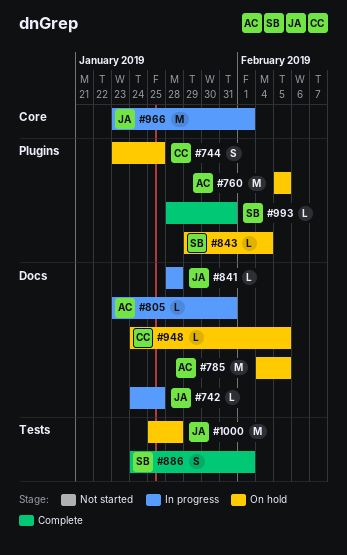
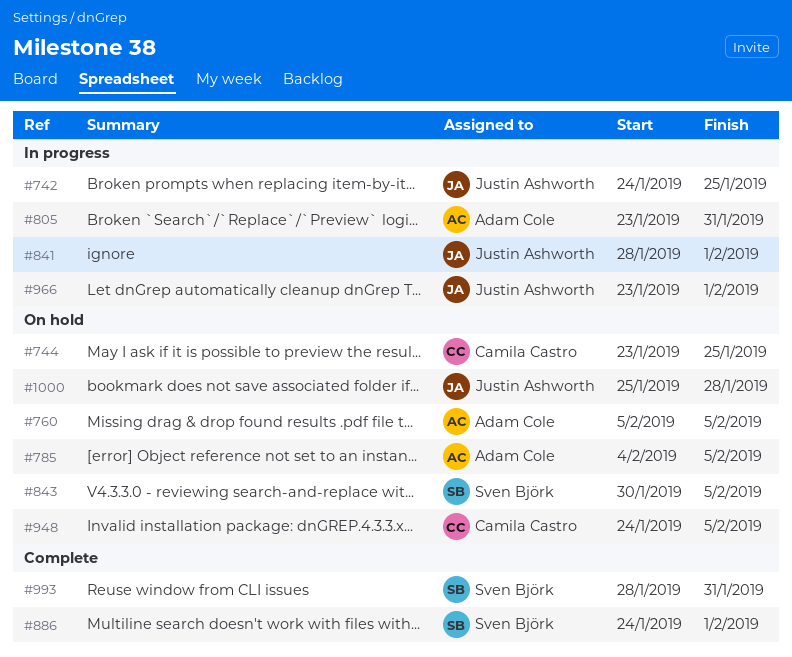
#841, due: Jan 28 -> Feb 1
#843, start: Jan 29 -> Jan 30
#843, due: Feb 4 -> Feb 5

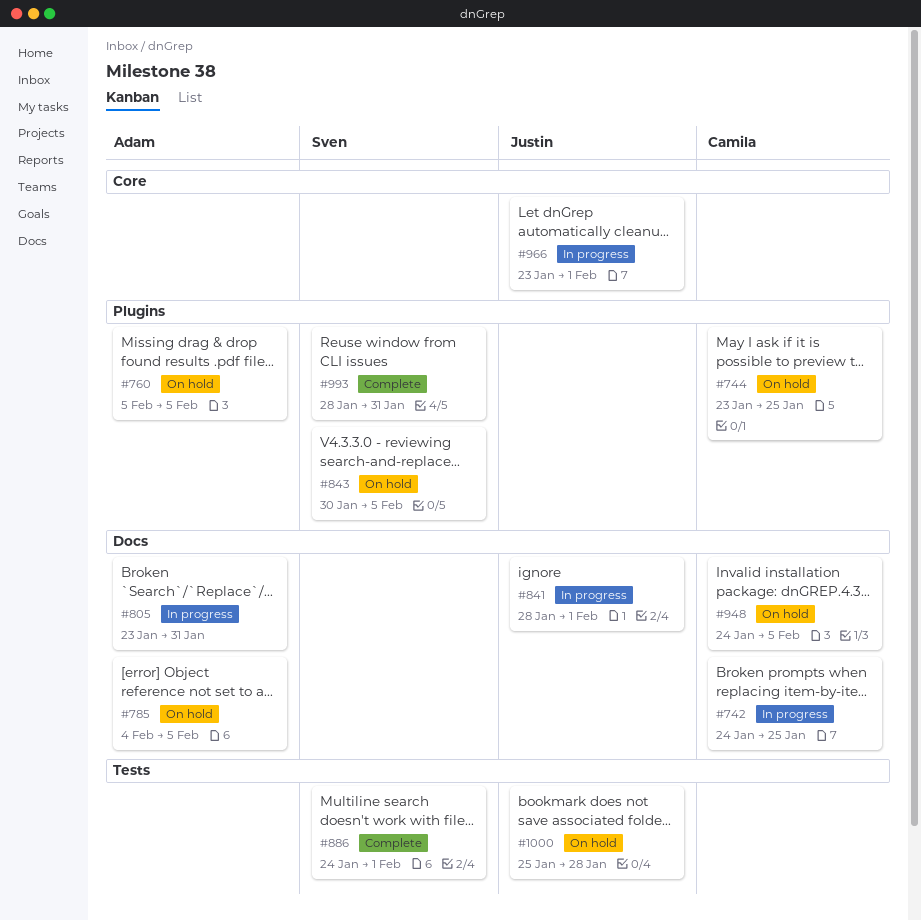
#742, owner: Justin Ashworth -> Camila Castro

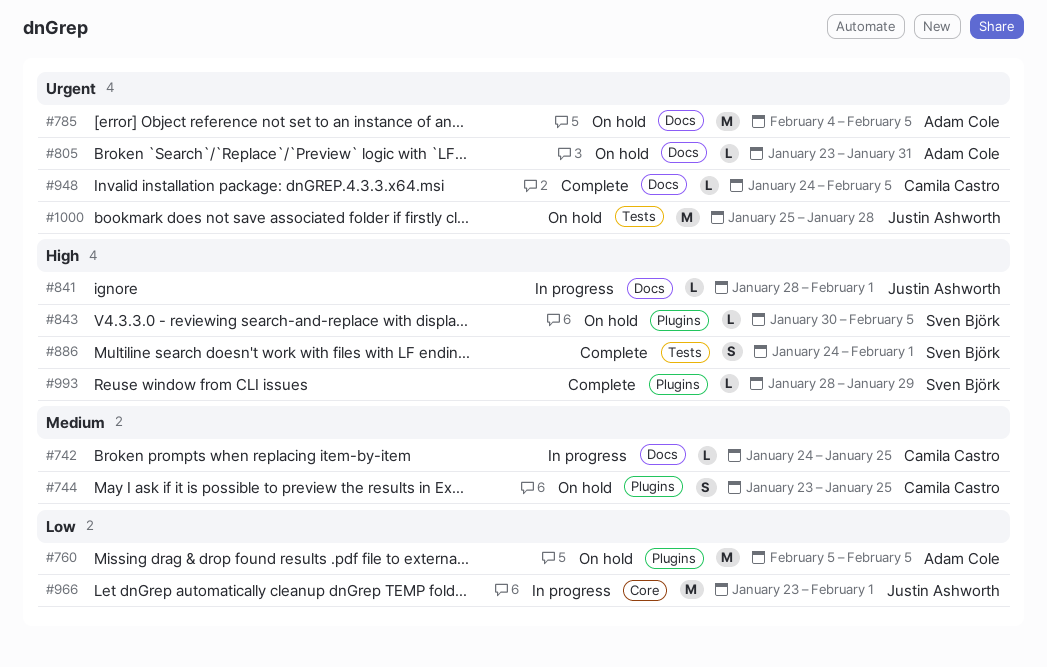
#805, status: In progress -> On hold
#948, status: On hold -> Complete
#993, due: Jan 31 -> Jan 29

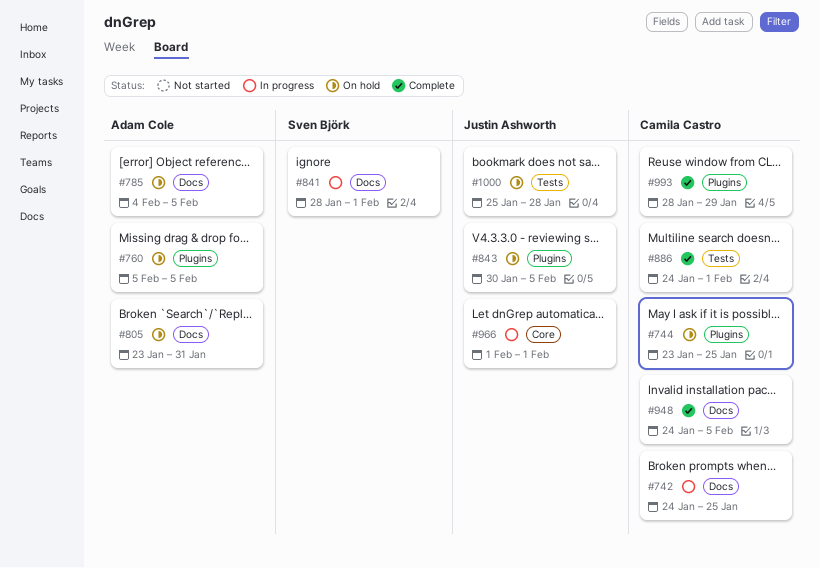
#841, owner: Justin Ashworth -> Sven Björk
#843, owner: Sven Björk -> Justin Ashworth
#886, owner: Sven Björk -> Camila Castro
#966, start: Jan 23 -> Feb 1
#993, owner: Sven Björk -> Camila Castro

